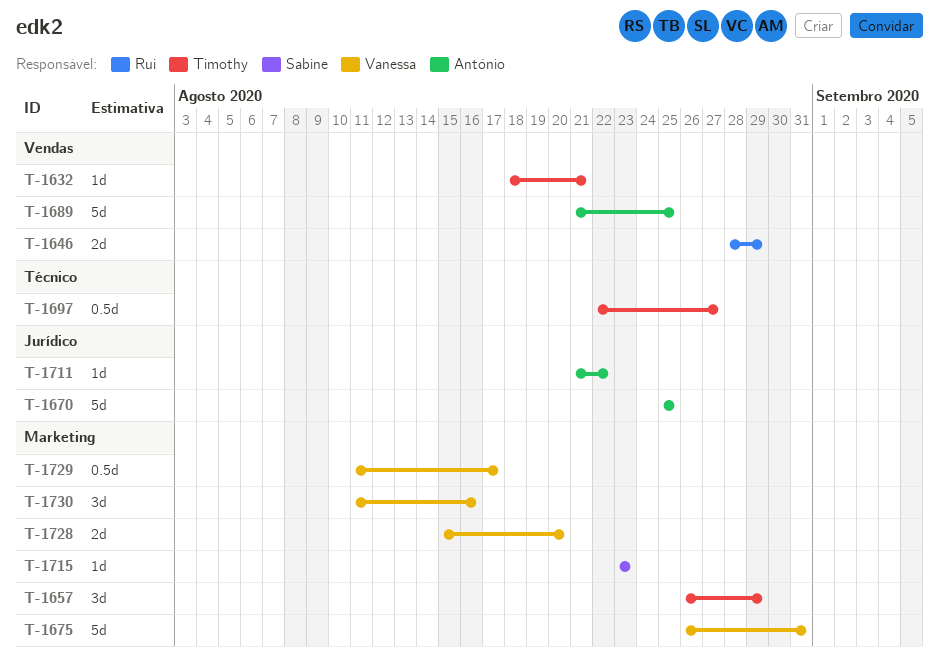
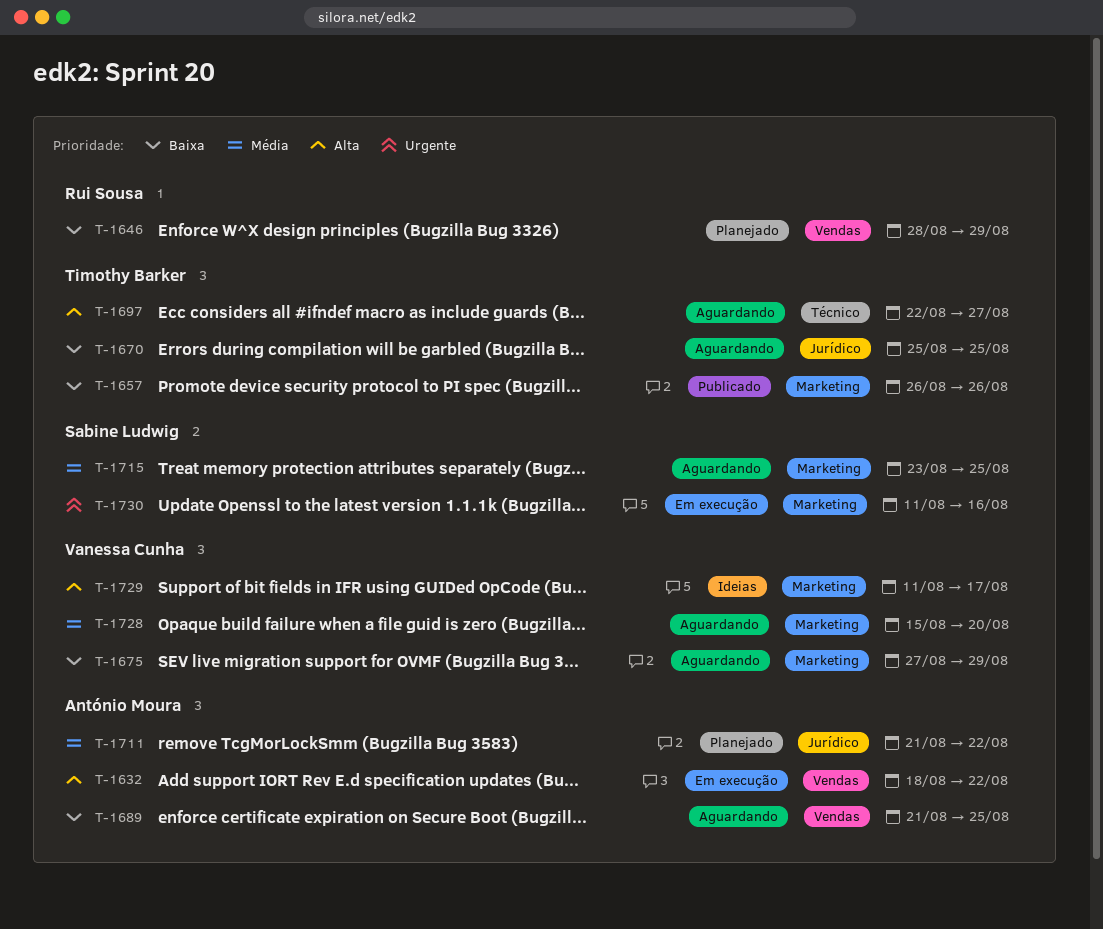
T-1632, owner: Timothy Barker -> António Moura
T-1632, due: Aug 21 -> Aug 22
T-1657, due: Aug 29 -> Aug 26
T-1670, owner: António Moura -> Timothy Barker
T-1675, start: Aug 26 -> Aug 27
T-1675, due: Aug 31 -> Aug 29
T-1715, due: Aug 23 -> Aug 25
T-1730, owner: Vanessa Cunha -> Sabine Ludwig

